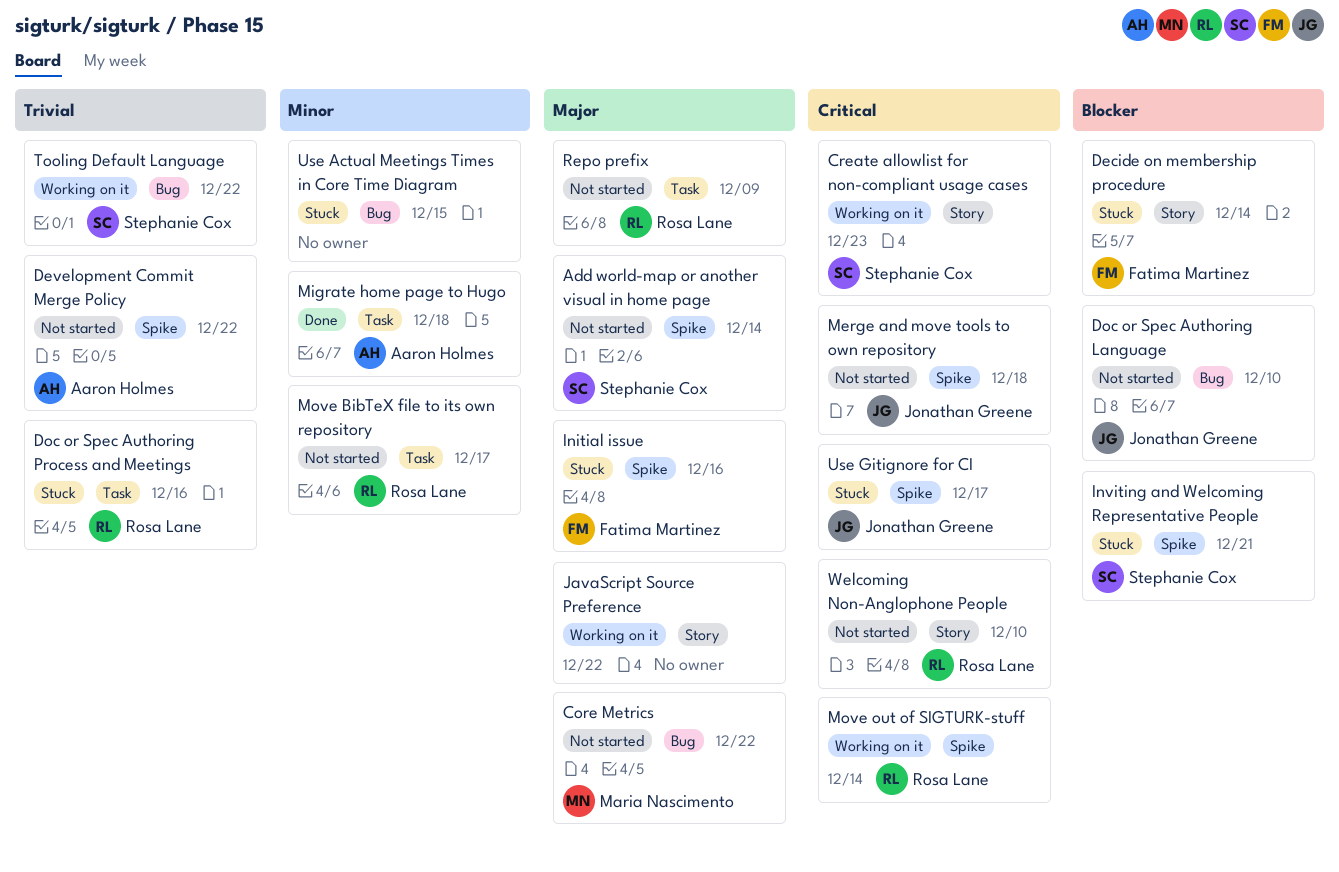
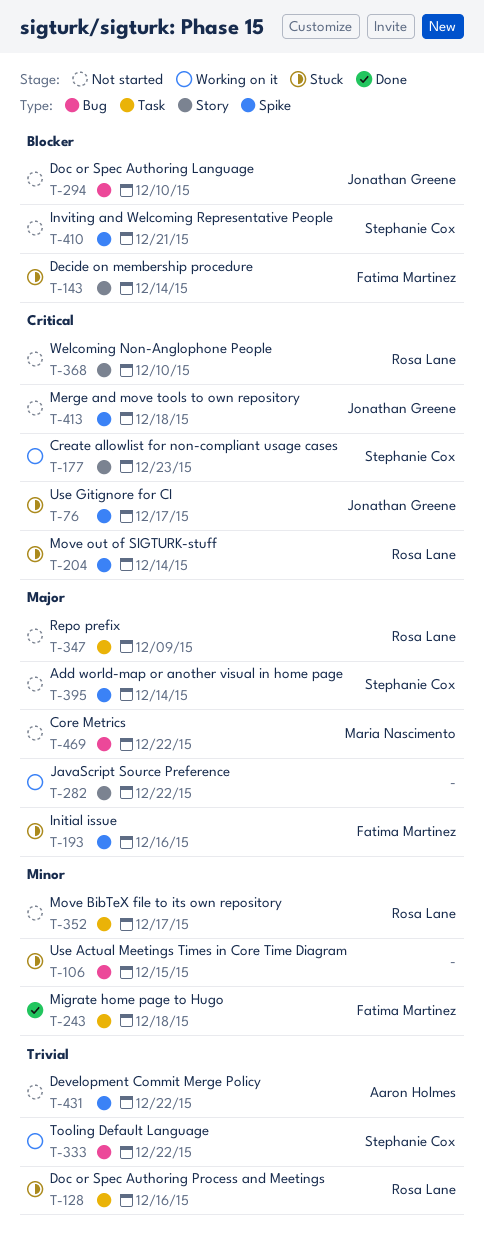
Inviting and Welcoming Representative People, status: Stuck -> Not started
Migrate home page to Hugo, owner: Aaron Holmes -> Fatima Martinez
Move out of SIGTURK-stuff, status: Working on it -> Stuck

